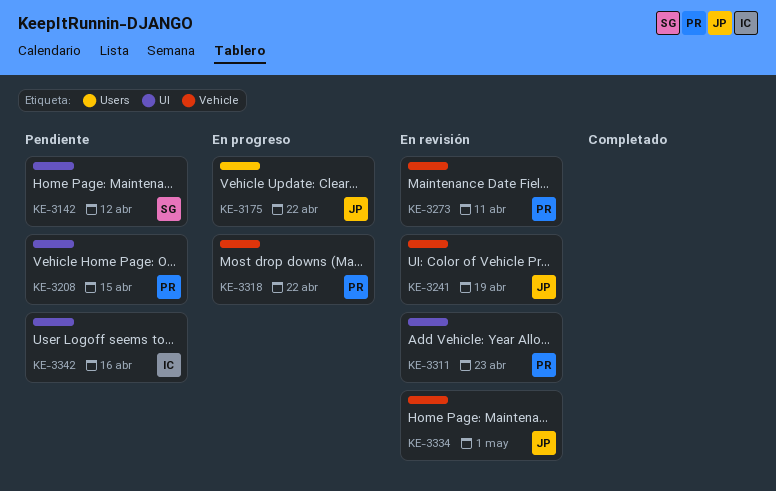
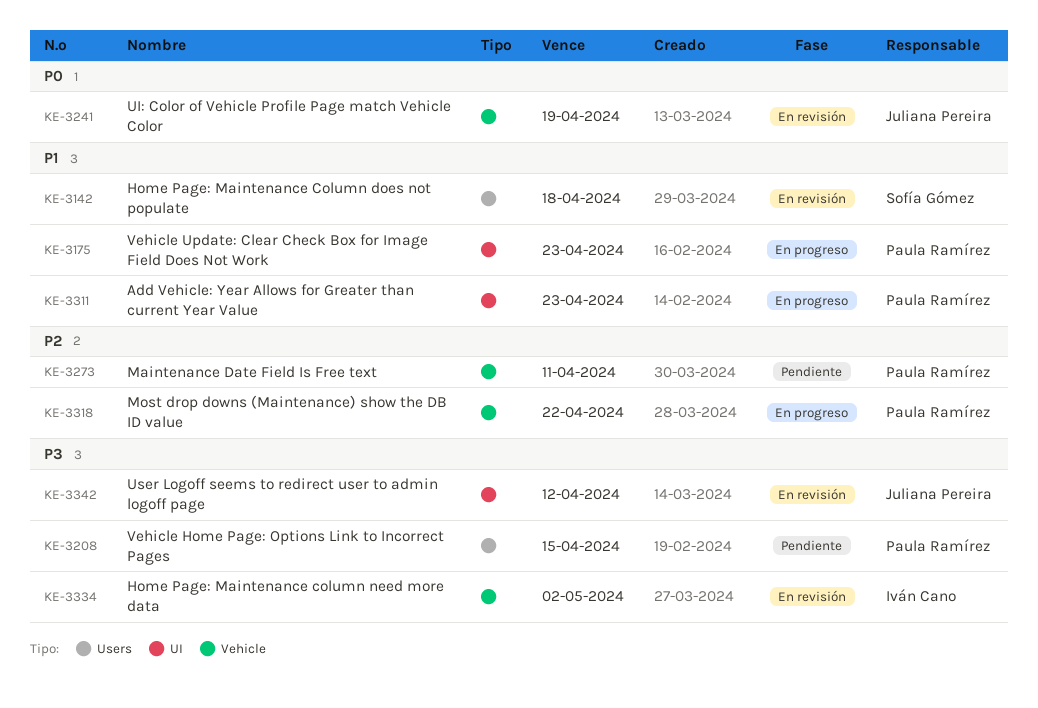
KE-3142, status: Pendiente -> En revisión
KE-3142, label: UI -> Users
KE-3142, due: Apr 12 -> Apr 18
KE-3175, owner: Juliana Pereira -> Paula Ramírez
KE-3175, label: Users -> UI
KE-3175, due: Apr 22 -> Apr 23
KE-3208, label: UI -> Users
KE-3273, status: En revisión -> Pendiente
KE-3311, status: En revisión -> En progreso
KE-3334, owner: Juliana Pereira -> Iván Cano
KE-3334, due: May 1 -> May 2
KE-3342, status: Pendiente -> En revisión
KE-3342, owner: Iván Cano -> Juliana Pereira
KE-3342, due: Apr 16 -> Apr 12

